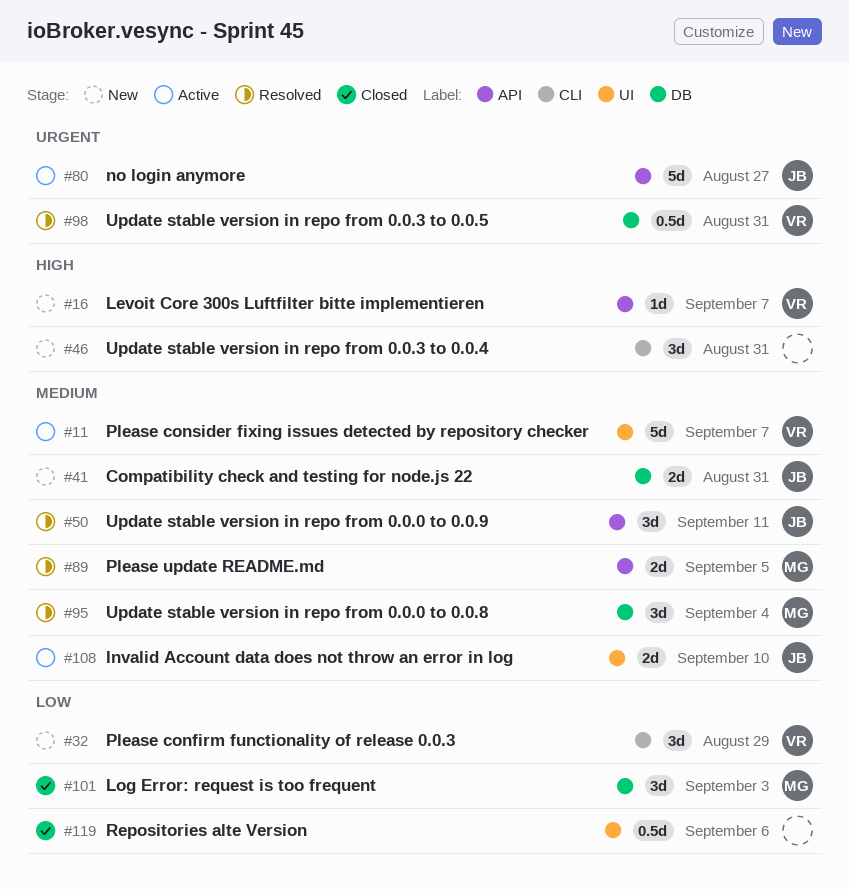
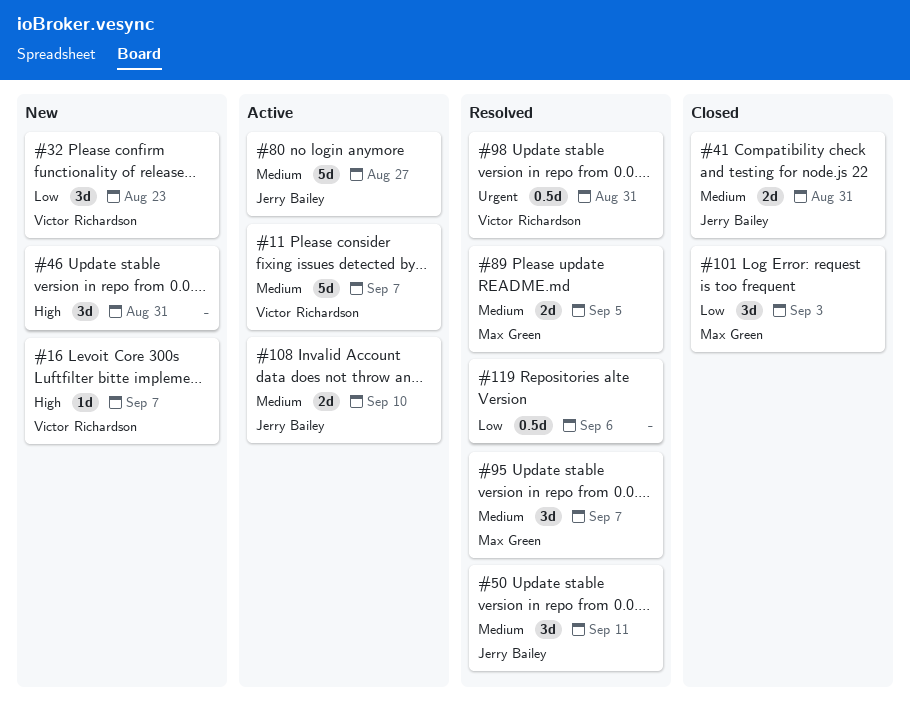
#32, due: Aug 29 -> Aug 23
#41, status: New -> Closed
#80, priority: Urgent -> Medium
#95, due: Sep 4 -> Sep 7
#119, status: Closed -> Resolved

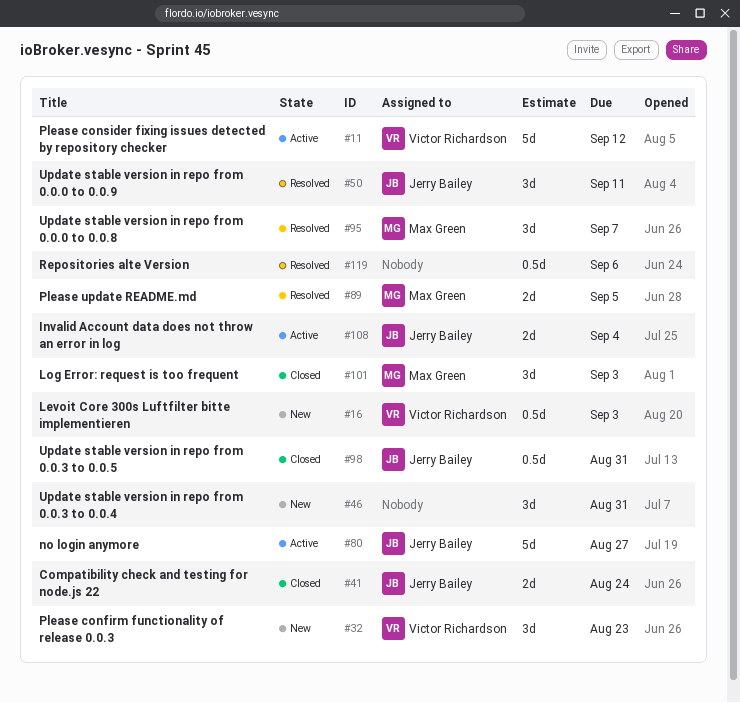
#11, due: Sep 7 -> Sep 12
#16, estimate: 1d -> 0.5d
#16, due: Sep 7 -> Sep 3
#41, due: Aug 31 -> Aug 24
#98, status: Resolved -> Closed
#98, owner: Victor Richardson -> Jerry Bailey
#108, due: Sep 10 -> Sep 4

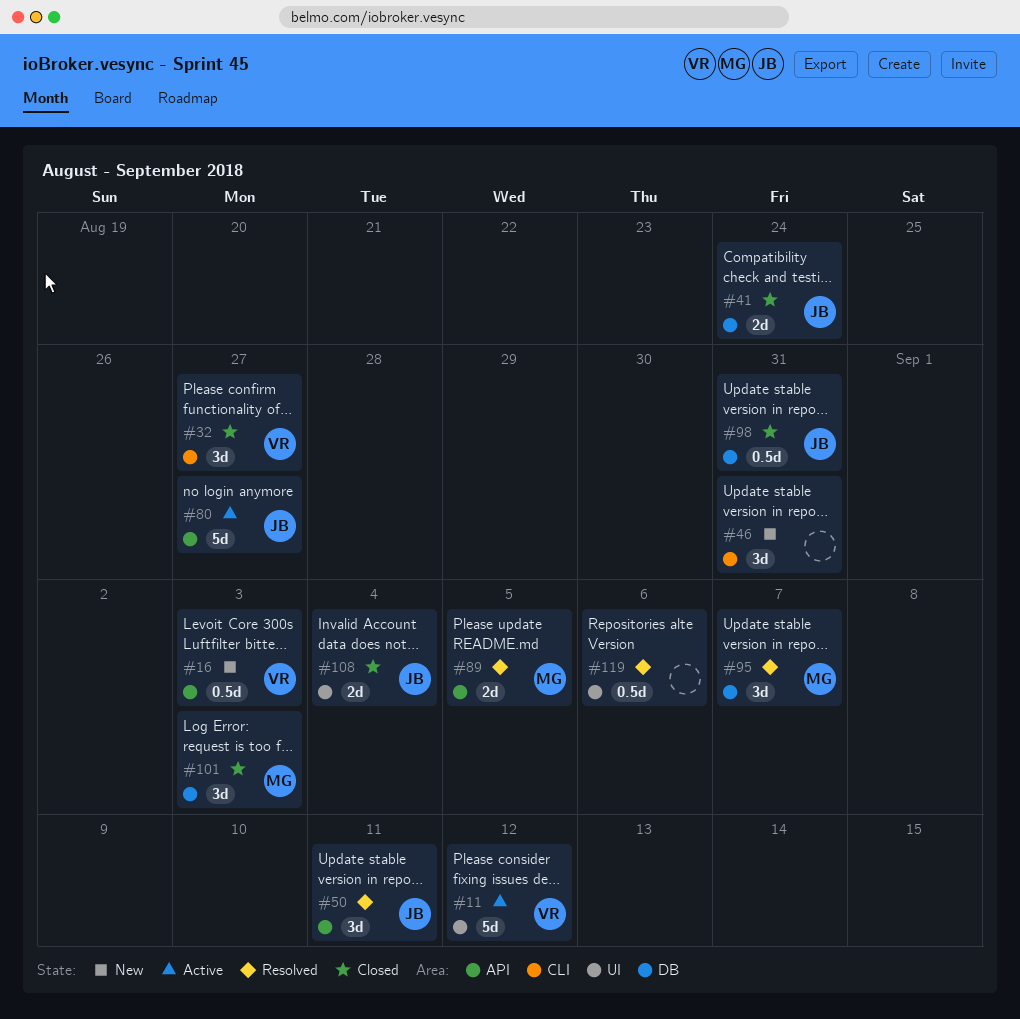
#32, status: New -> Closed
#32, due: Aug 23 -> Aug 27
#108, status: Active -> Closed

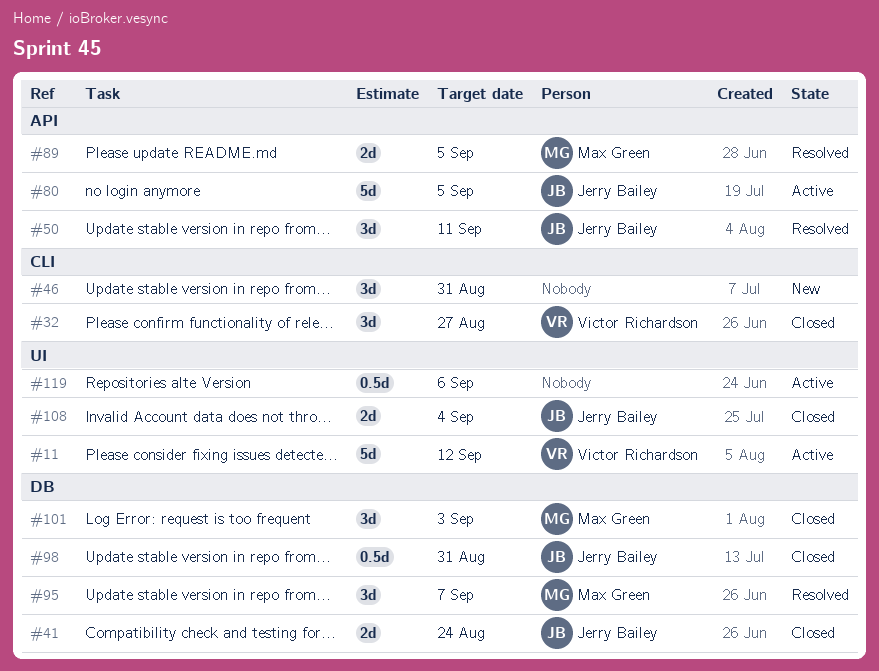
#16: present -> none
#80, due: Aug 27 -> Sep 5
#119, status: Resolved -> Active

